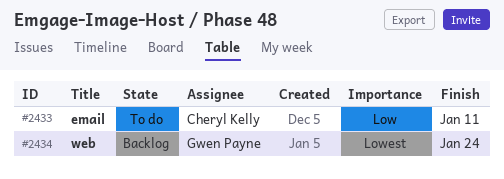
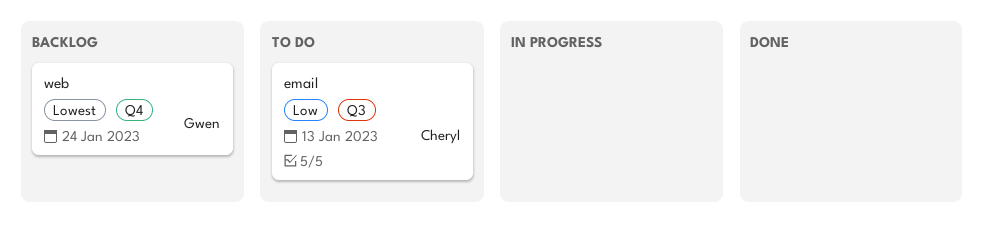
email, due: Jan 11 -> Jan 13

